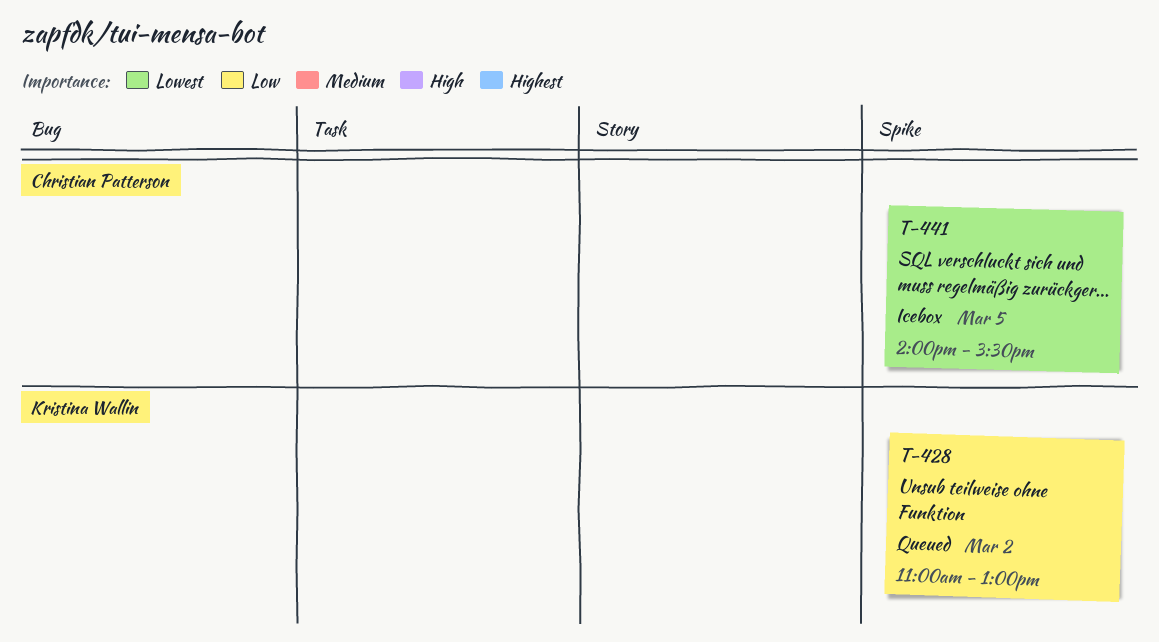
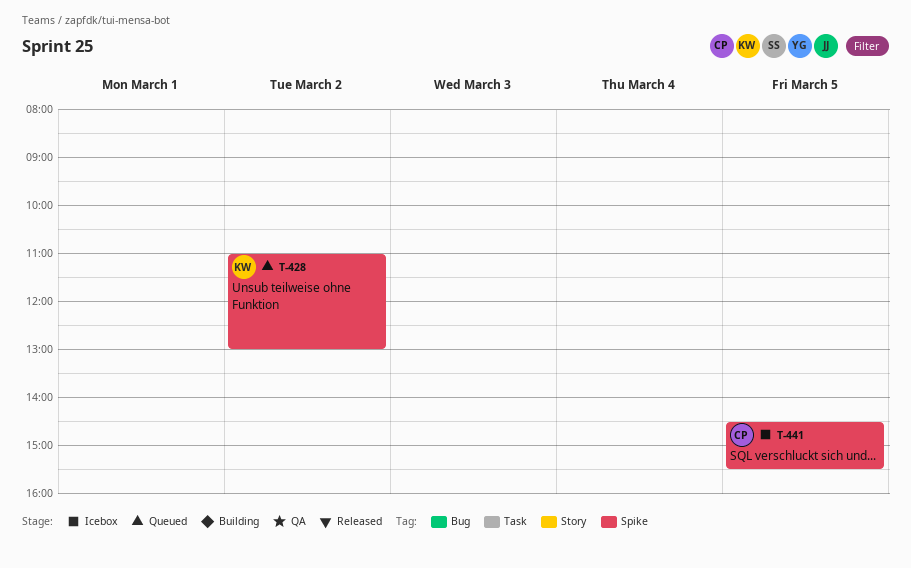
T-441, begins: 14:00 -> 14:30

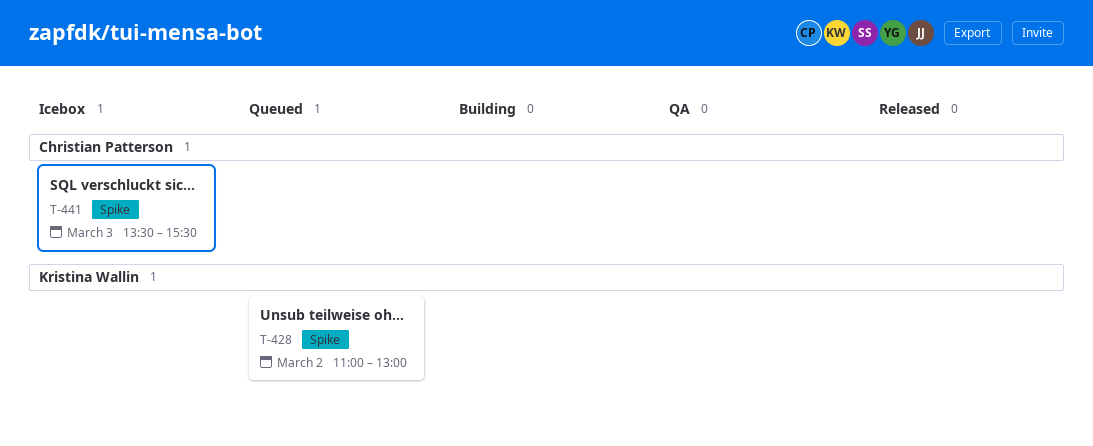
T-441, day: Mar 5 -> Mar 3
T-441, begins: 14:30 -> 13:30

